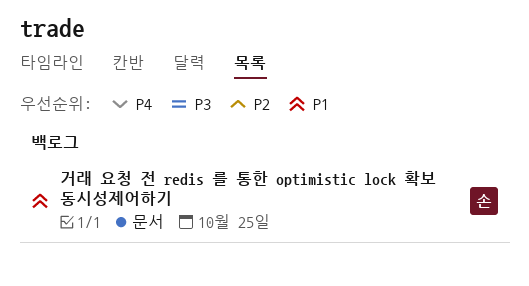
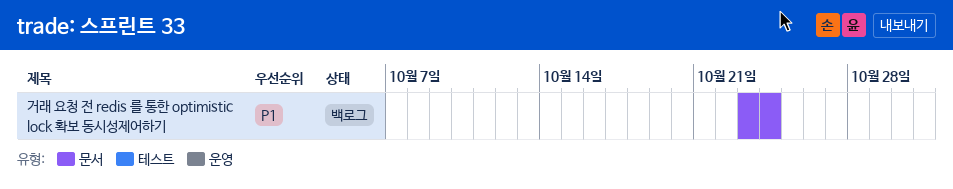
거래 요청 전 redis 를 통한 optimistic lock 확보 동시성제어하기, due: Oct 25 -> Oct 24

